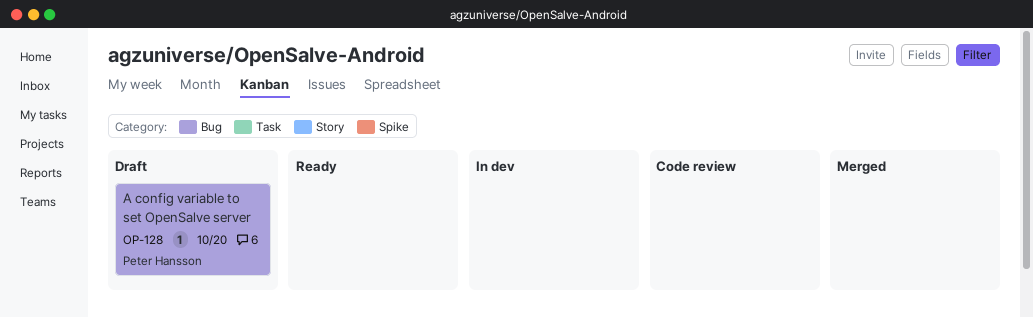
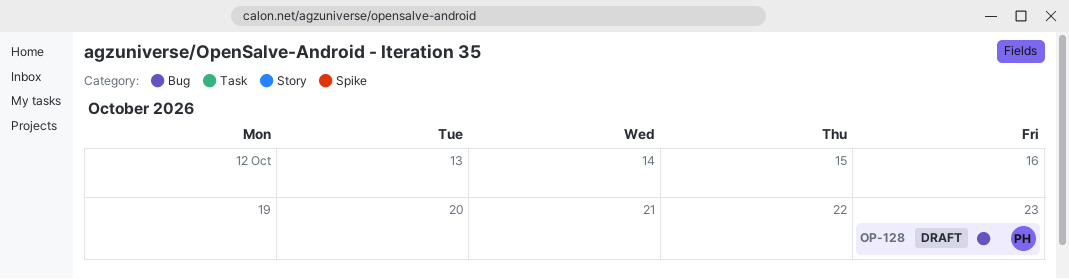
OP-128, due: Oct 20 -> Oct 23

